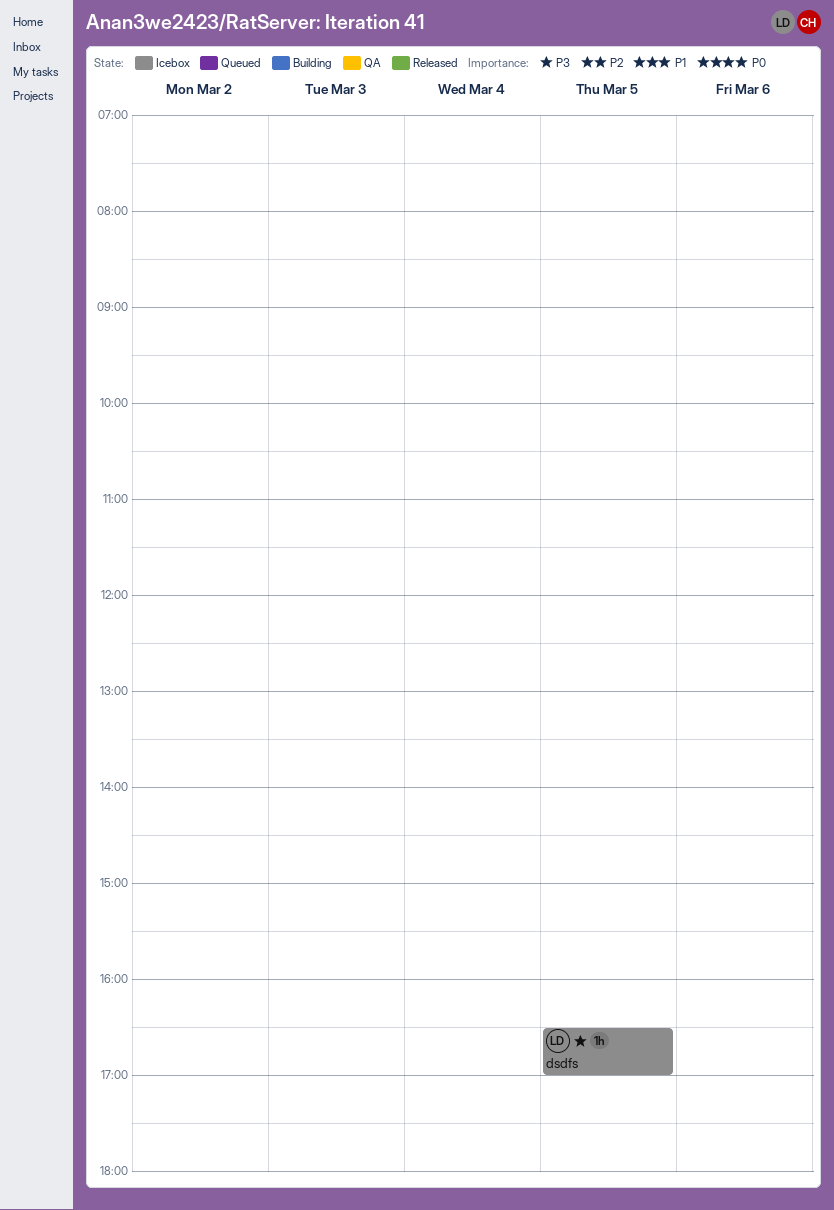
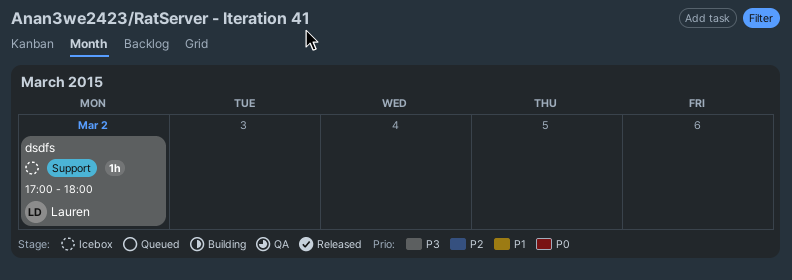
dsdfs, day: Mar 5 -> Mar 2
dsdfs, begins: 16:30 -> 17:00
dsdfs, ends: 17:00 -> 18:00

